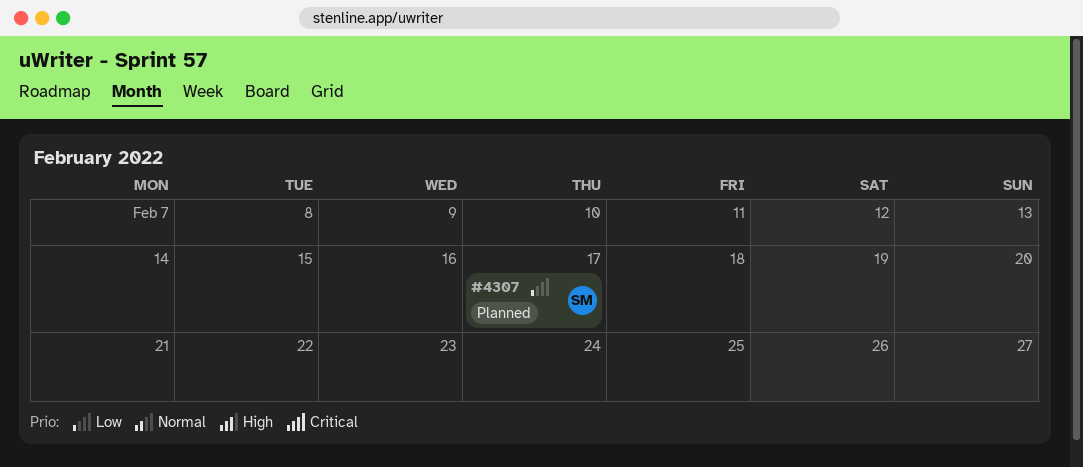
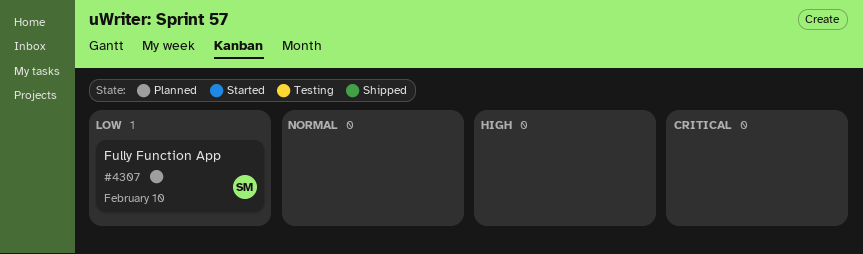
#4307, due: Feb 17 -> Feb 10

